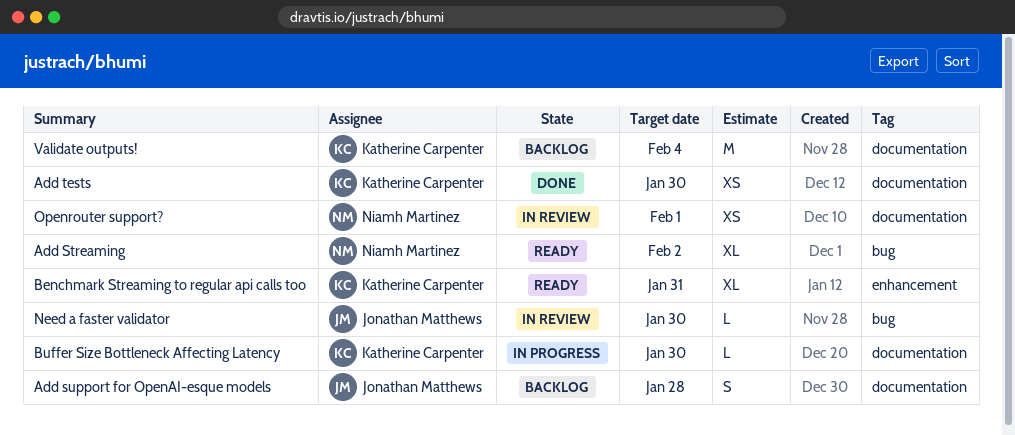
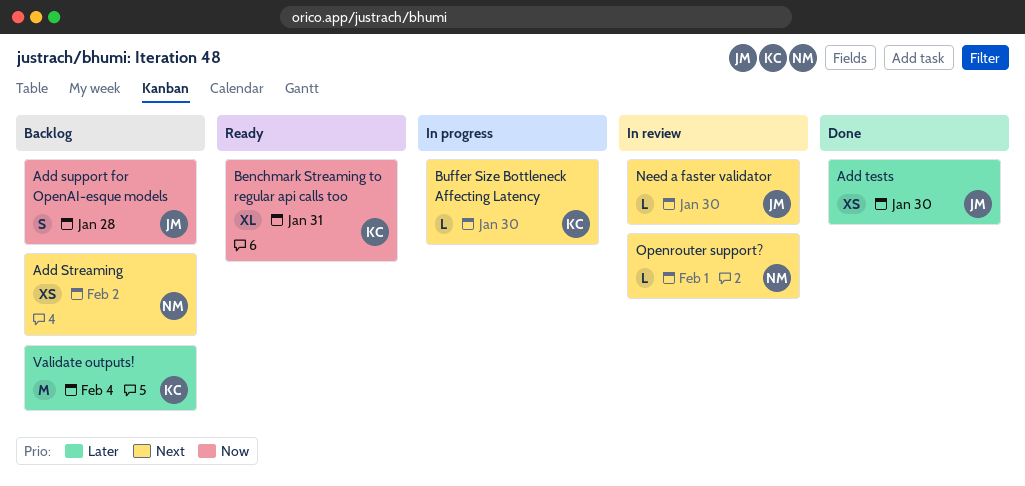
Add Streaming, status: Ready -> Backlog
Add Streaming, estimate: XL -> XS
Add tests, owner: Katherine Carpenter -> Jonathan Matthews
Openrouter support?, estimate: XS -> L

